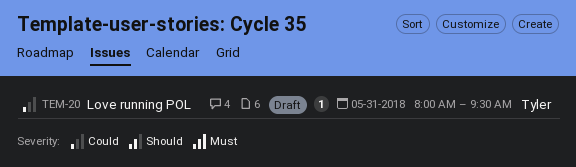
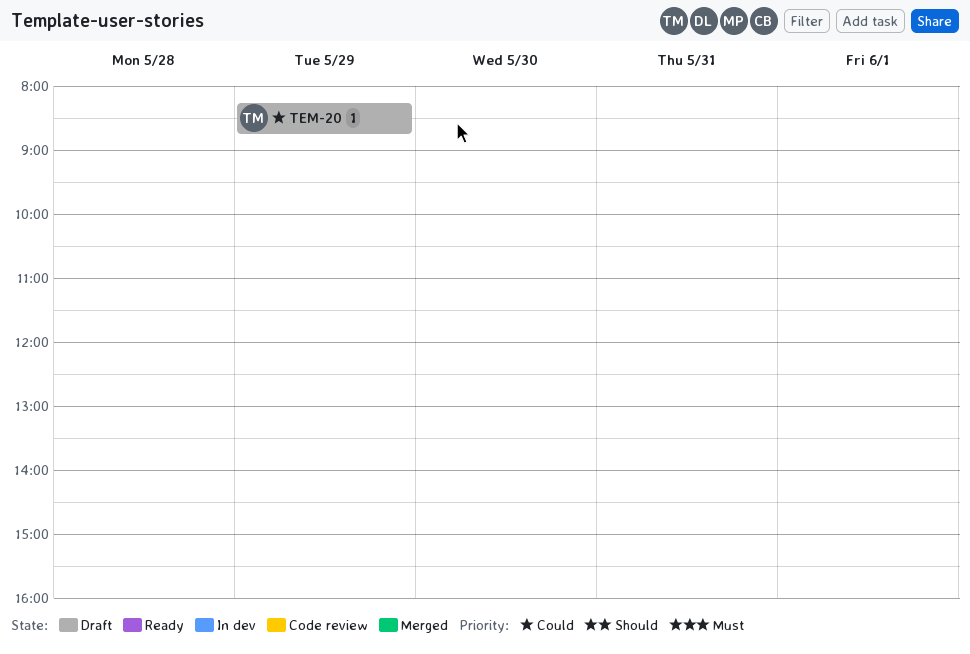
TEM-20, day: May 31 -> May 29
TEM-20, begins: 08:00 -> 08:15
TEM-20, ends: 09:30 -> 08:45

